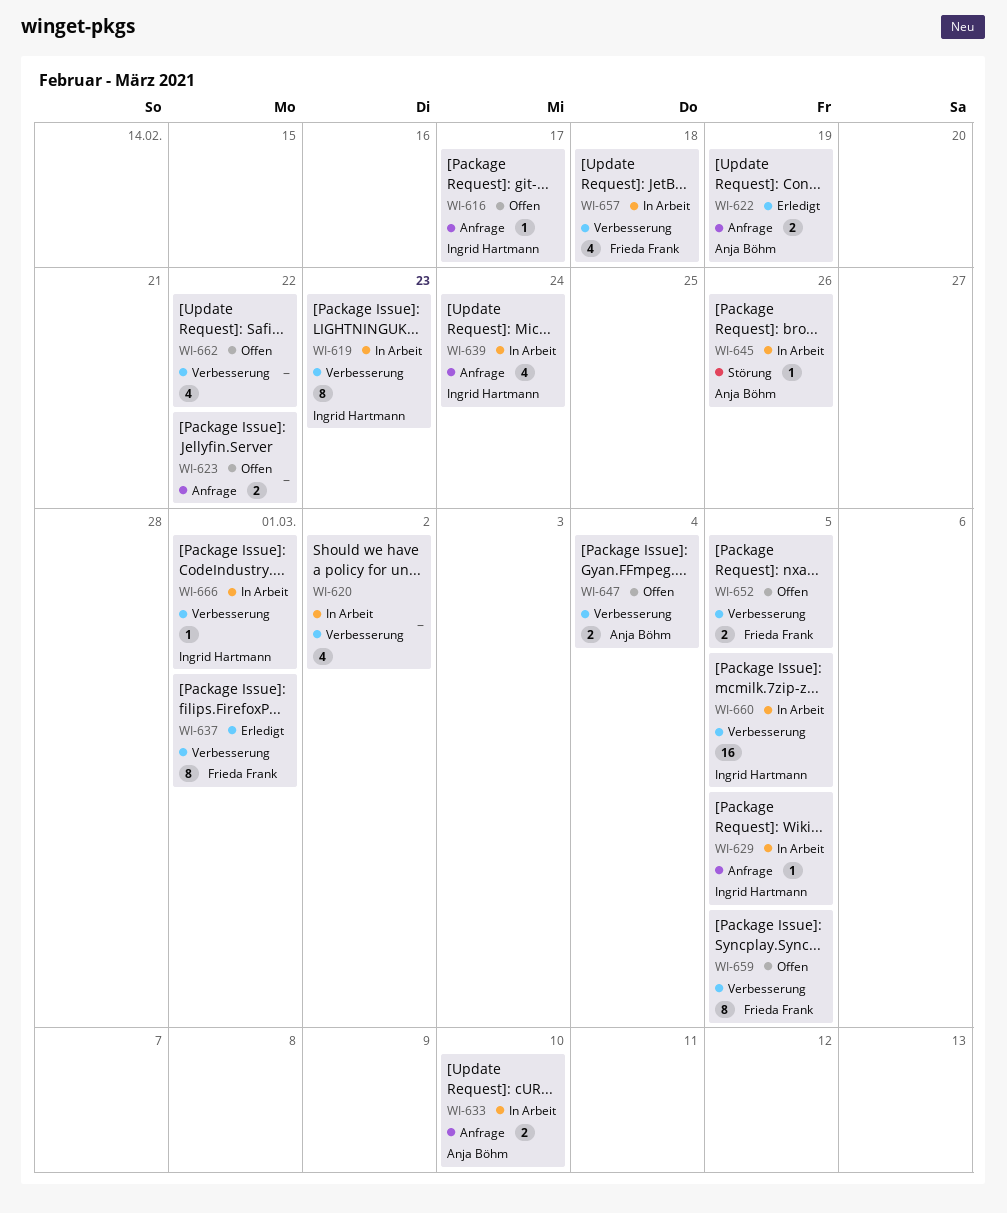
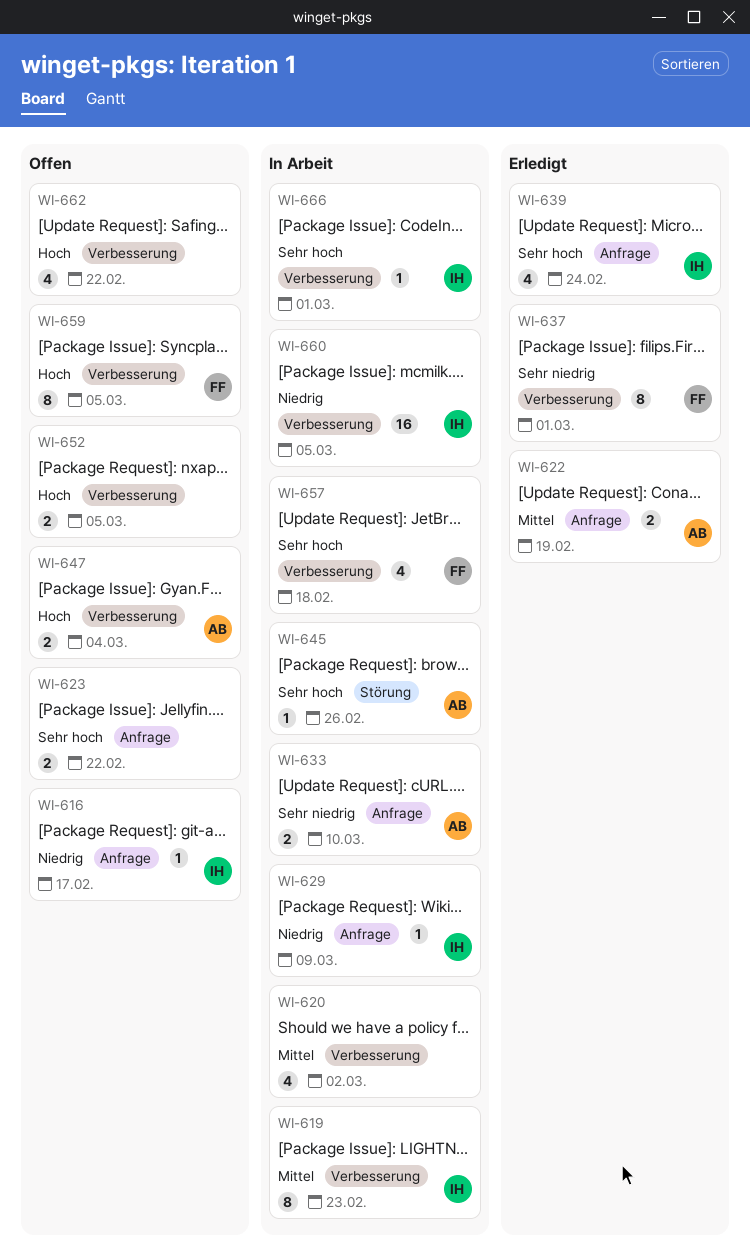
WI-629, due: Mar 5 -> Mar 9
WI-639, status: In Arbeit -> Erledigt
WI-652, owner: Frieda Frank -> none

